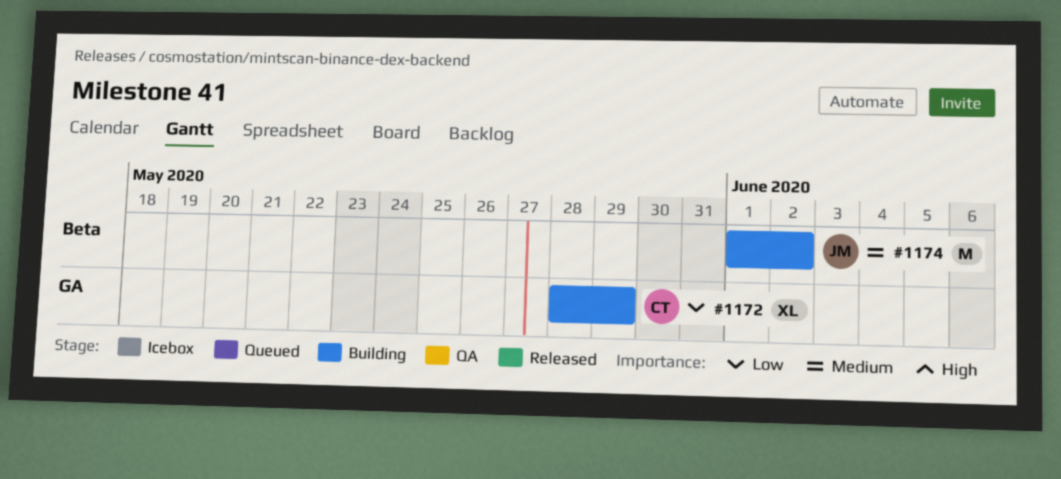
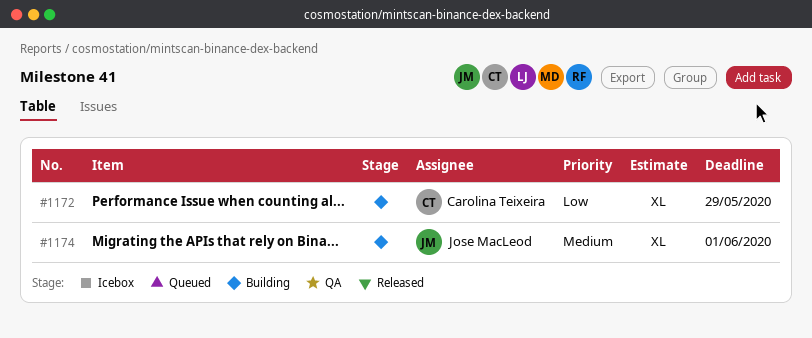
#1174, estimate: M -> XL
#1174, due: Jun 2 -> Jun 1

